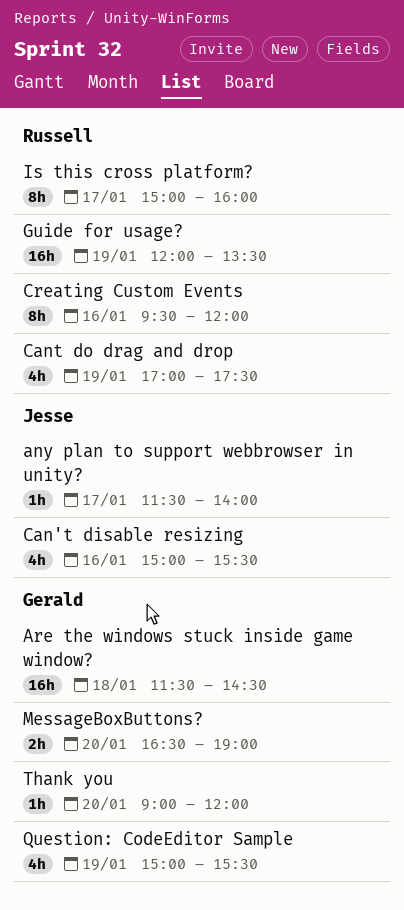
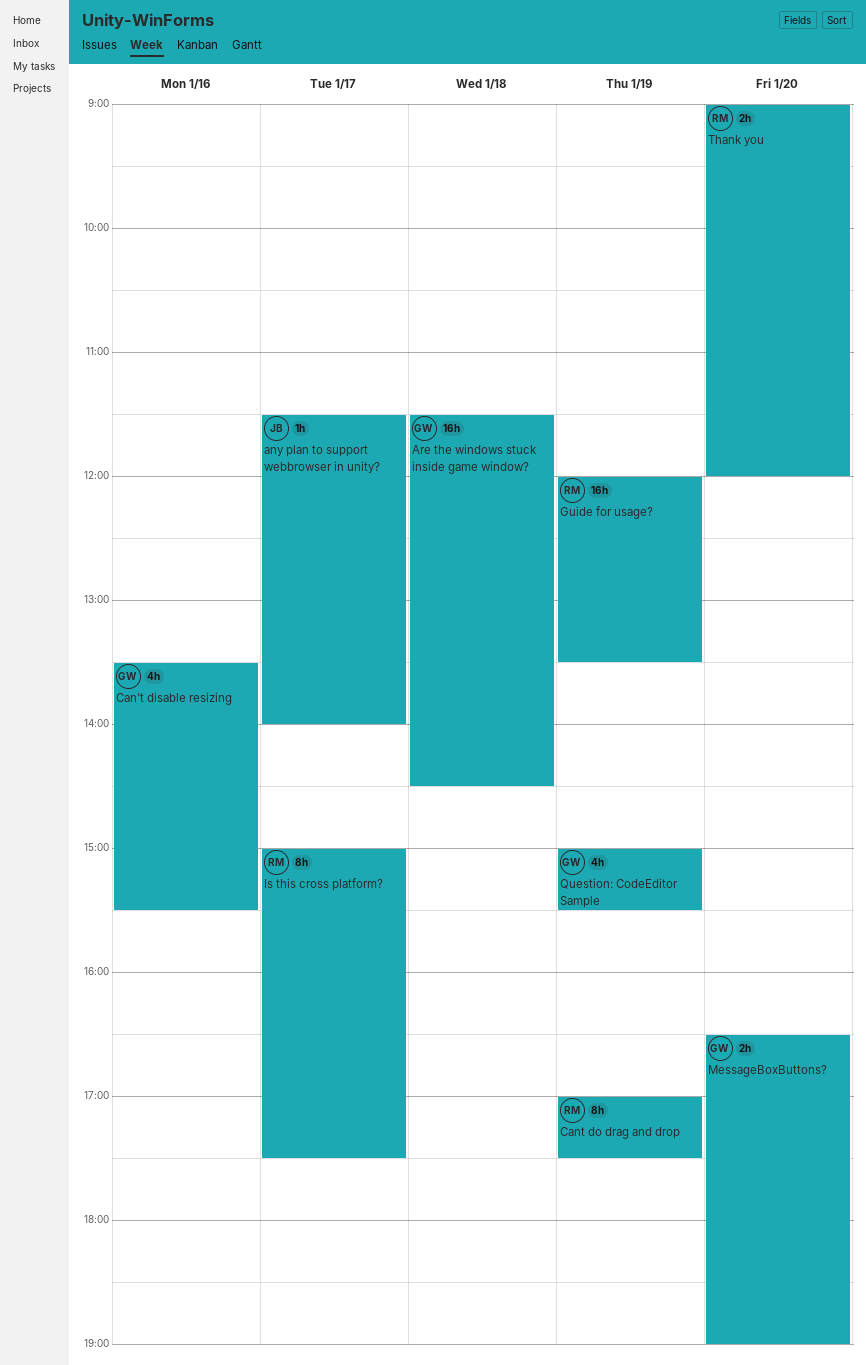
Can't disable resizing, owner: Jesse -> Gerald
Can't disable resizing, begins: 15:00 -> 13:30
Cant do drag and drop, estimate: 4h -> 8h
Creating Custom Events: present -> none
Is this cross platform?, ends: 16:00 -> 17:30
Thank you, owner: Gerald -> Russell
Thank you, estimate: 1h -> 2h

